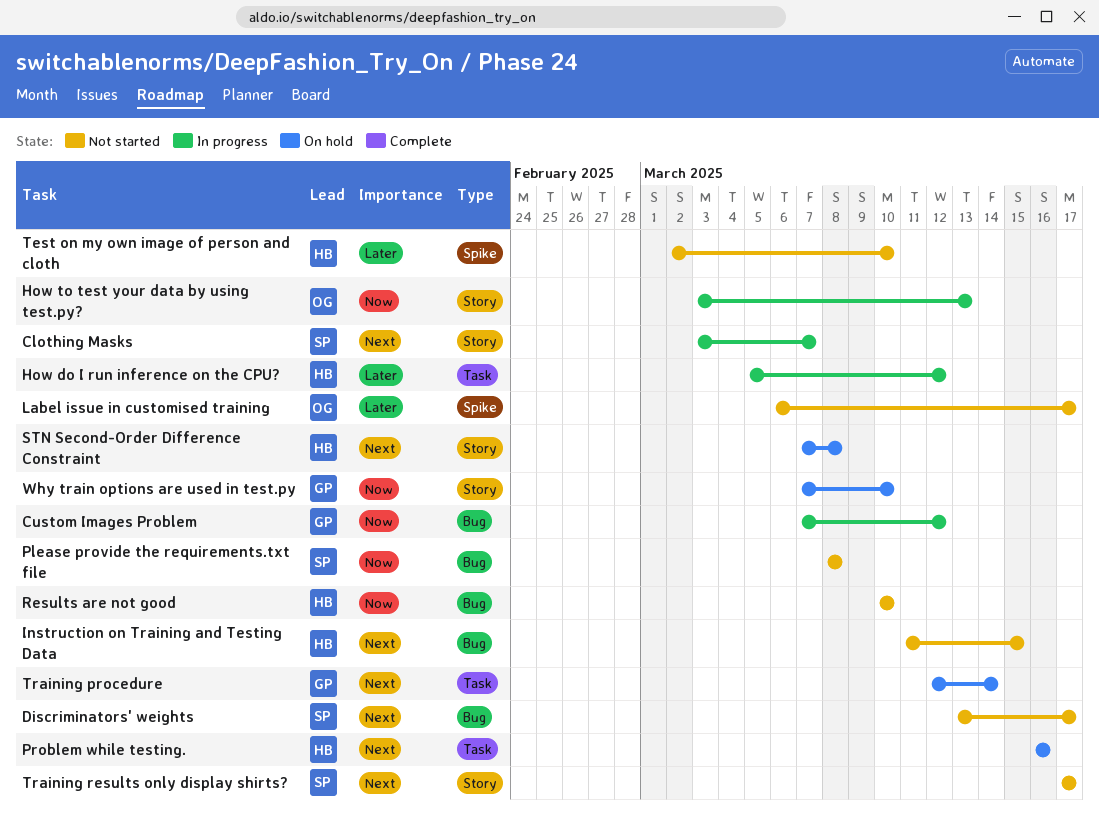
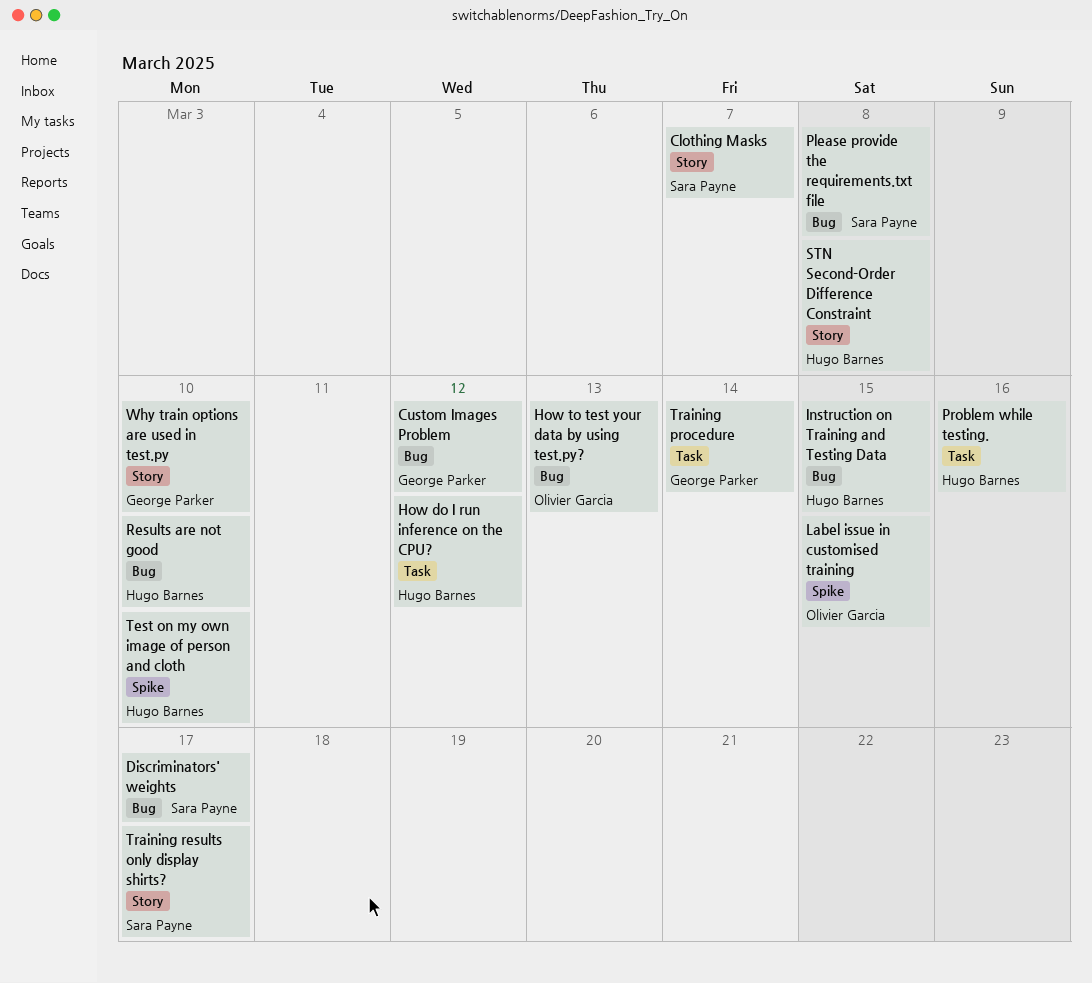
How to test your data by using test.py?, label: Story -> Bug
Label issue in customised training, due: Mar 17 -> Mar 15

